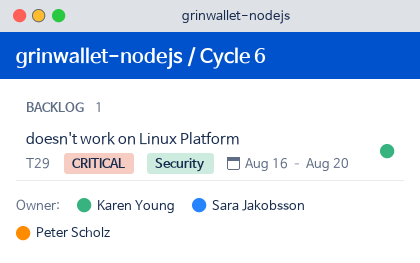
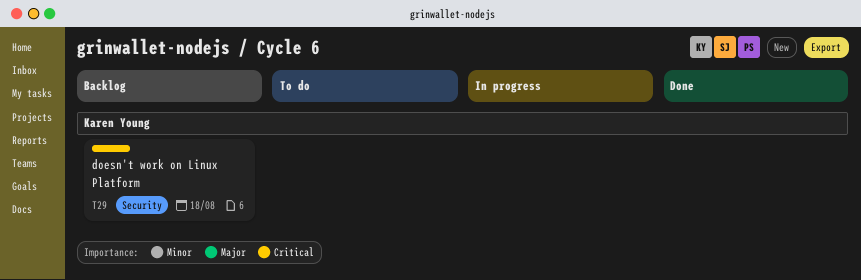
T29, due: Aug 20 -> Aug 18

